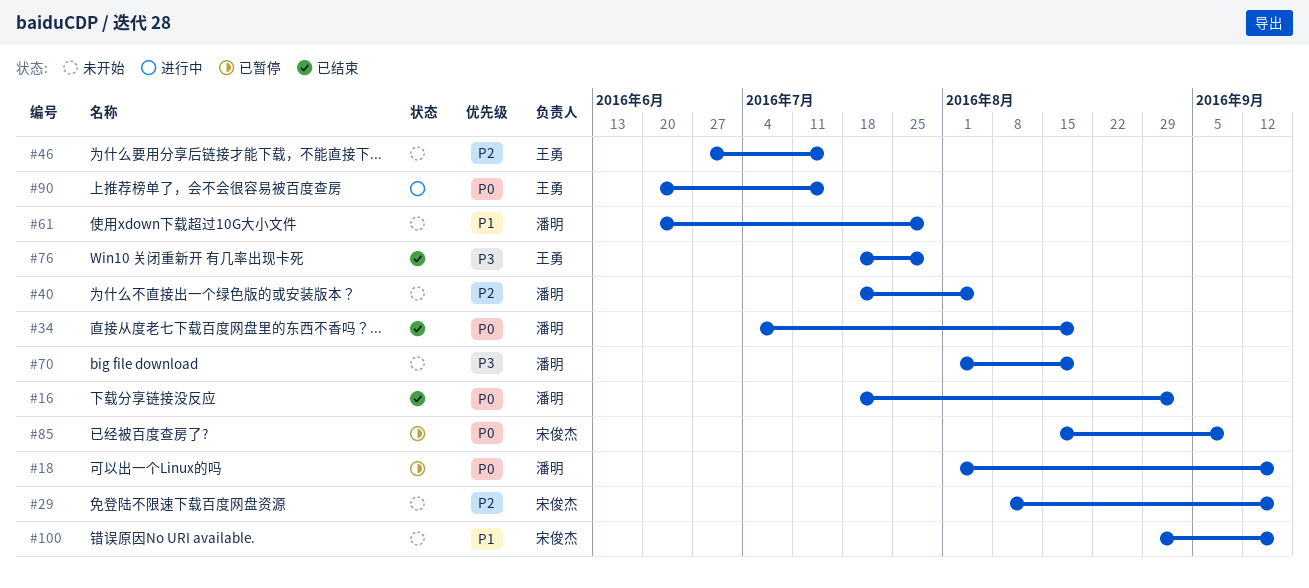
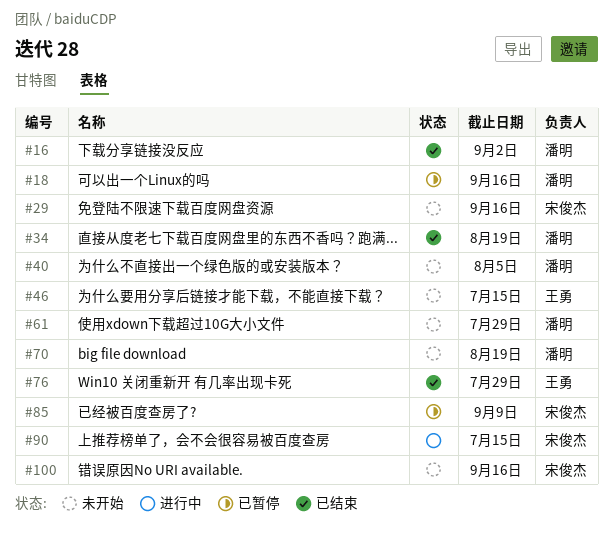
#90, owner: 王勇 -> 宋俊杰

